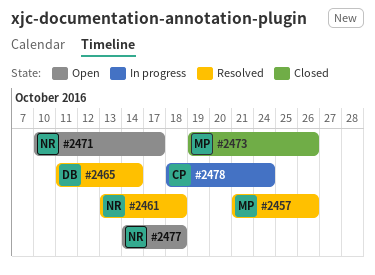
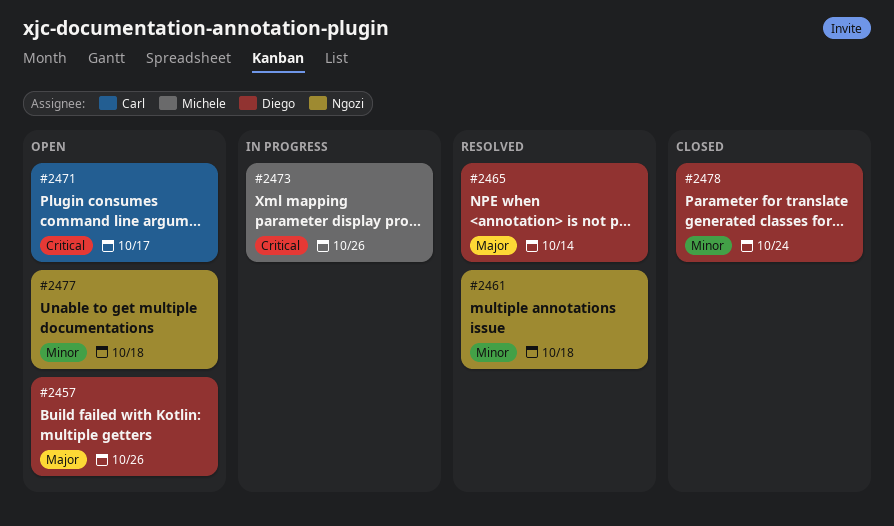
#2457, status: Resolved -> Open
#2457, owner: Michele -> Diego
#2471, owner: Ngozi -> Carl
#2473, status: Closed -> In progress
#2478, status: In progress -> Closed
#2478, owner: Carl -> Diego

